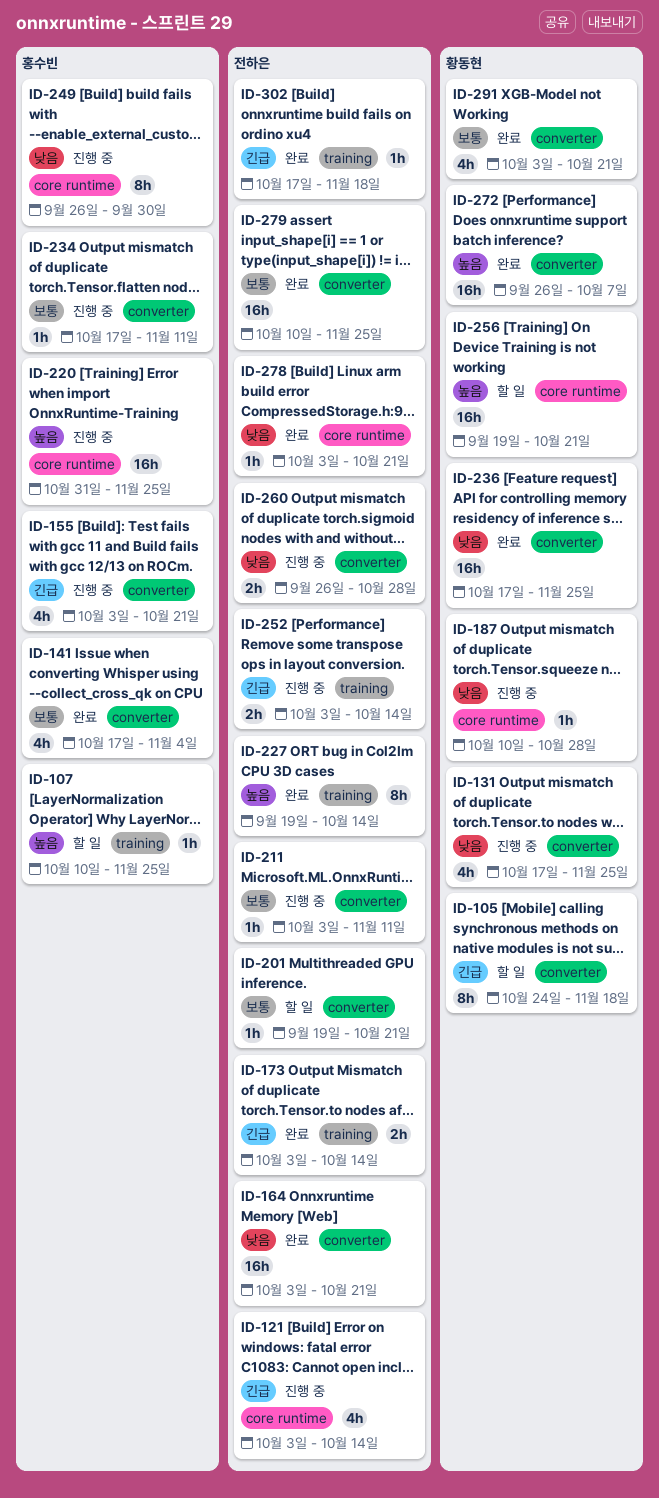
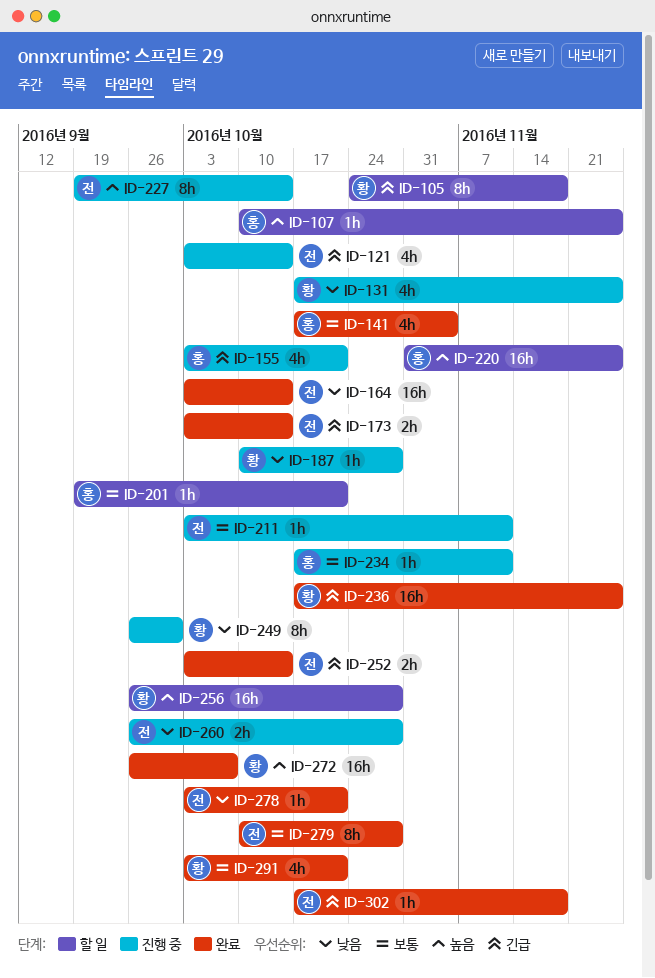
ID-164, due: Oct 21 -> Oct 14
ID-201, owner: 전하은 -> 홍수빈
ID-220, status: 진행 중 -> 할 일
ID-227, status: 완료 -> 진행 중
ID-236, priority: 낮음 -> 긴급
ID-249, owner: 홍수빈 -> 황동현
ID-252, status: 진행 중 -> 완료
ID-256, start: Sep 19 -> Sep 26
ID-256, due: Oct 21 -> Oct 28
ID-279, estimate: 16h -> 8h
ID-279, due: Nov 25 -> Oct 28

